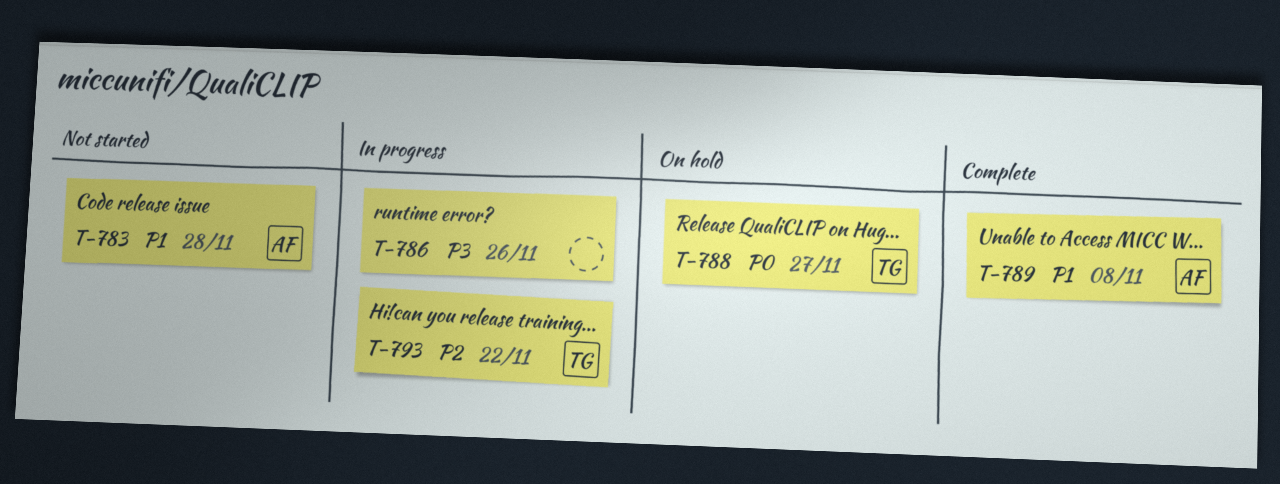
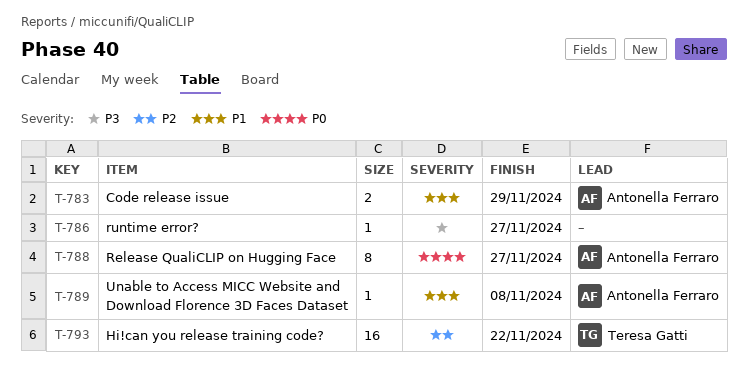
T-783, due: Nov 28 -> Nov 29
T-786, due: Nov 26 -> Nov 27
T-788, owner: Teresa Gatti -> Antonella Ferraro

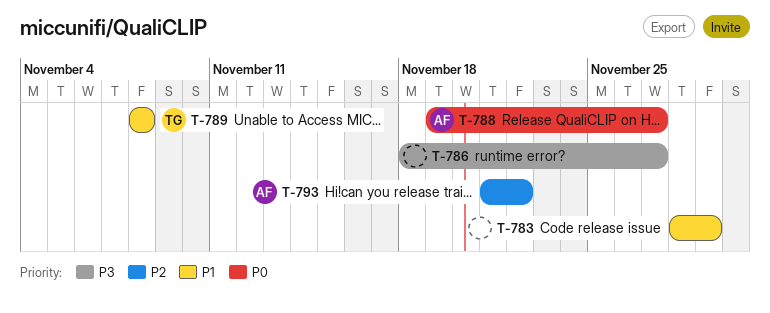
T-783, owner: Antonella Ferraro -> none
T-789, owner: Antonella Ferraro -> Teresa Gatti
T-793, owner: Teresa Gatti -> Antonella Ferraro

